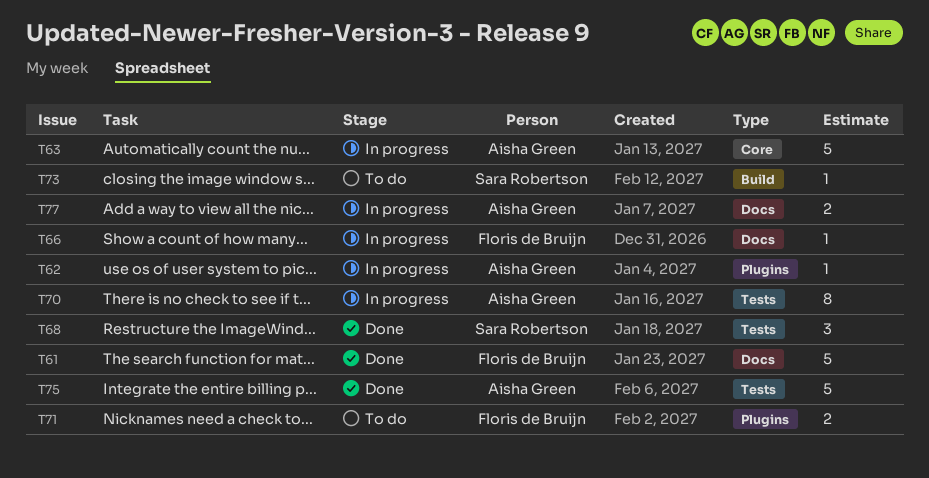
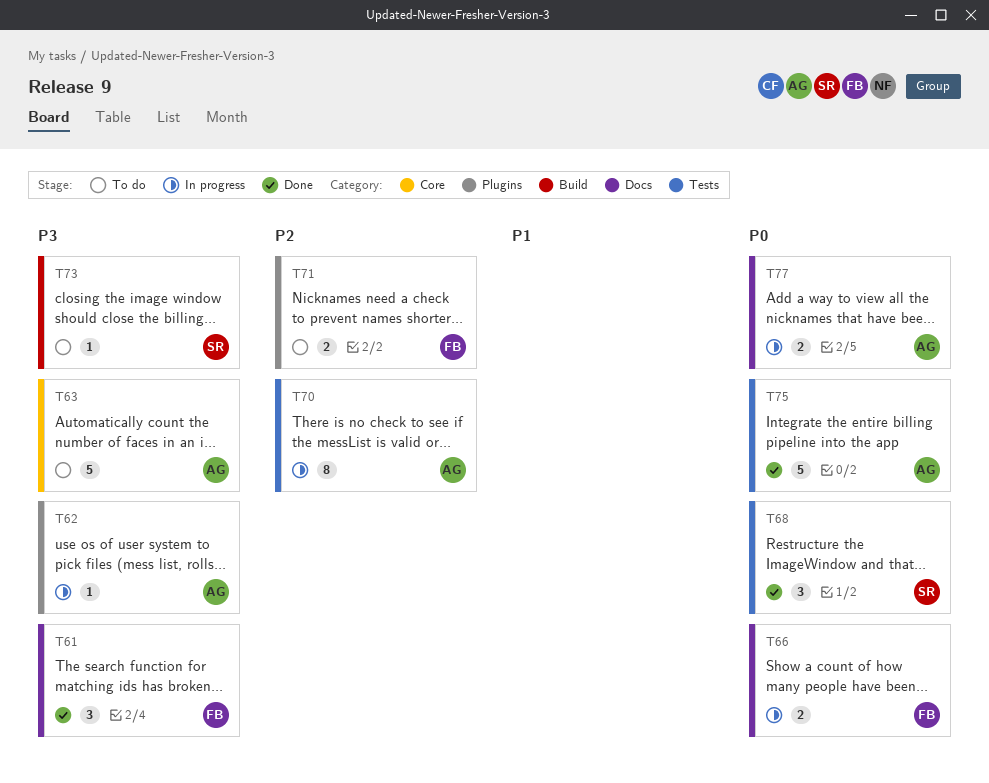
T61, estimate: 5 -> 3
T63, status: In progress -> To do
T66, estimate: 1 -> 2

